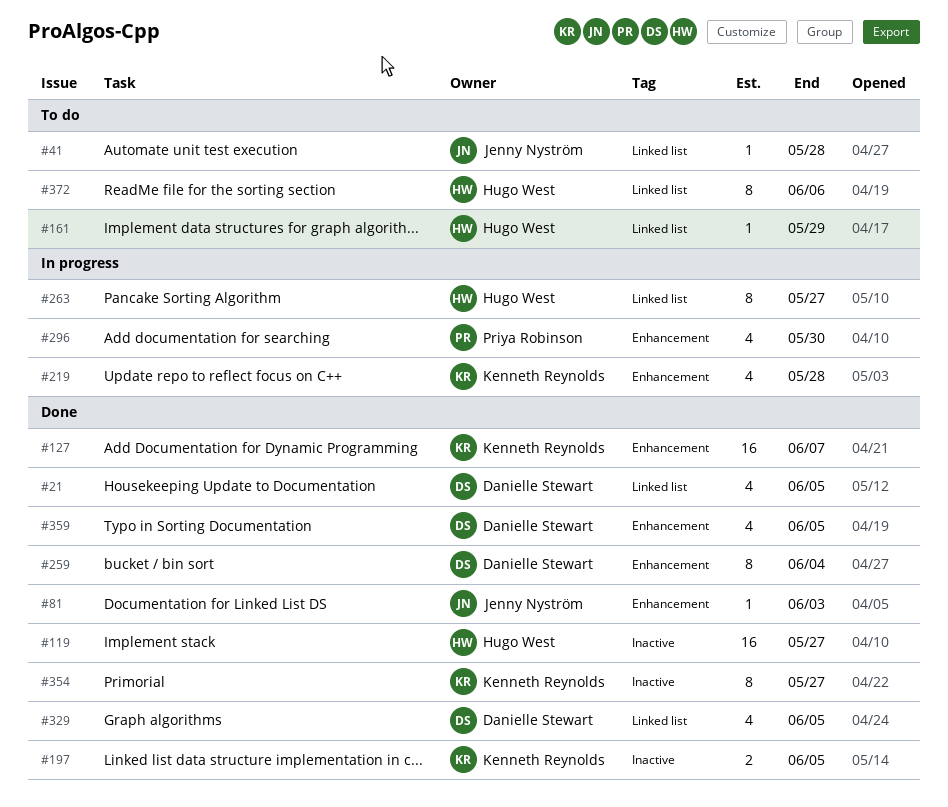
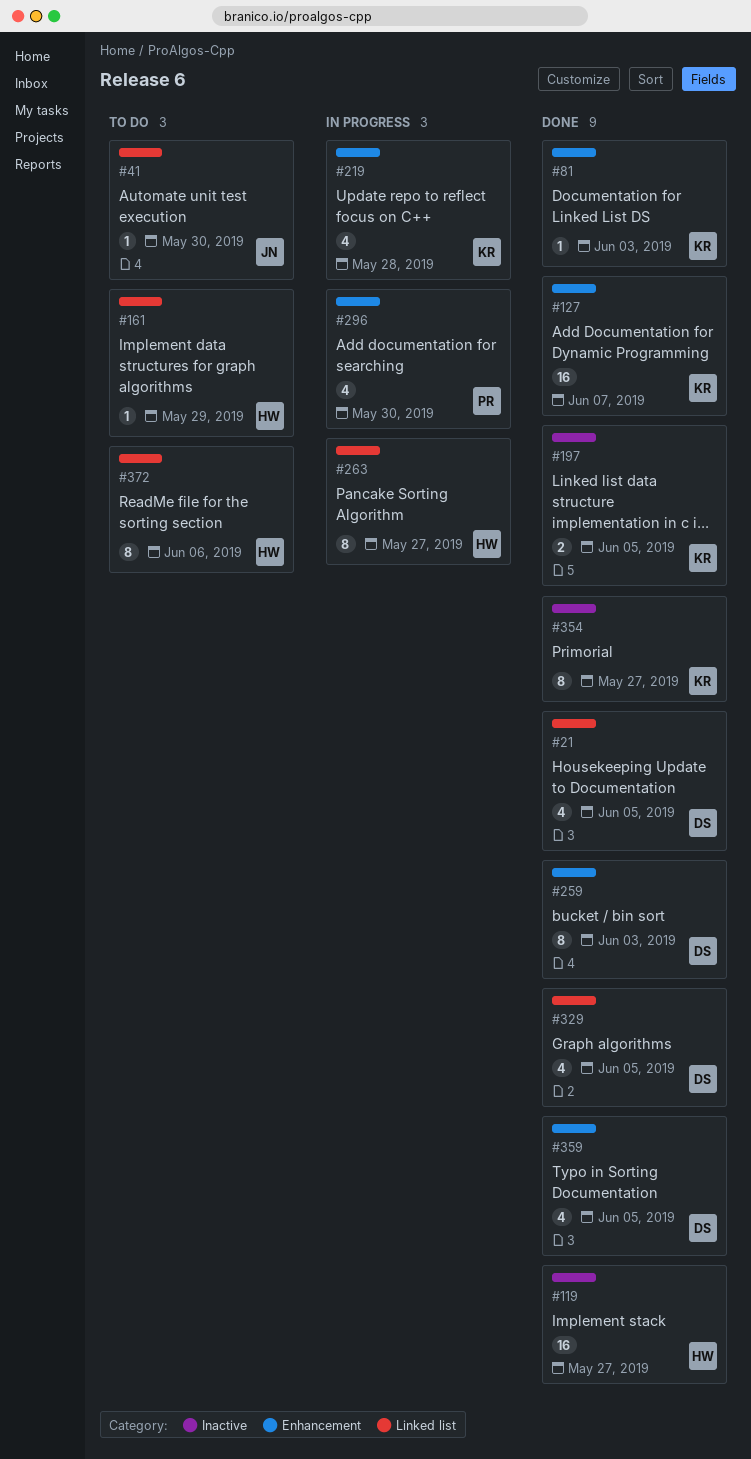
#41, due: May 28 -> May 30
#81, owner: Jenny Nyström -> Kenneth Reynolds
#259, due: Jun 4 -> Jun 3

